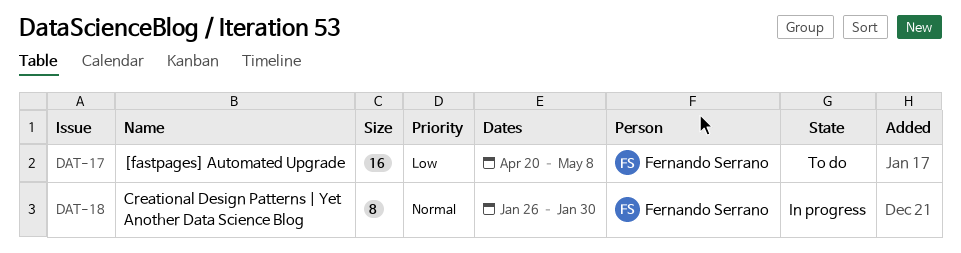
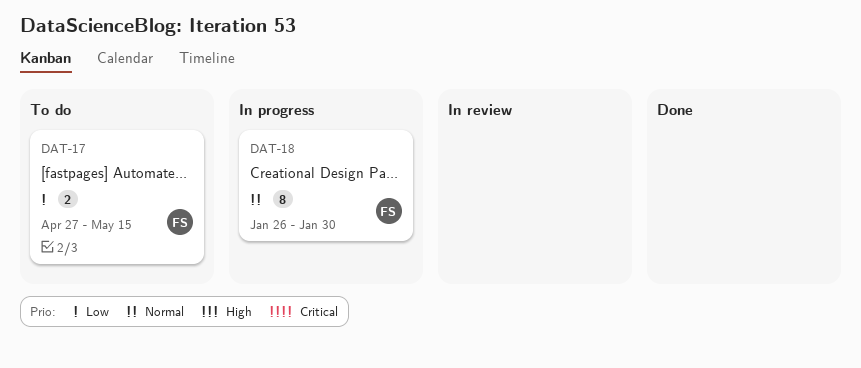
DAT-17, estimate: 16 -> 2
DAT-17, start: Apr 20 -> Apr 27
DAT-17, due: May 8 -> May 15

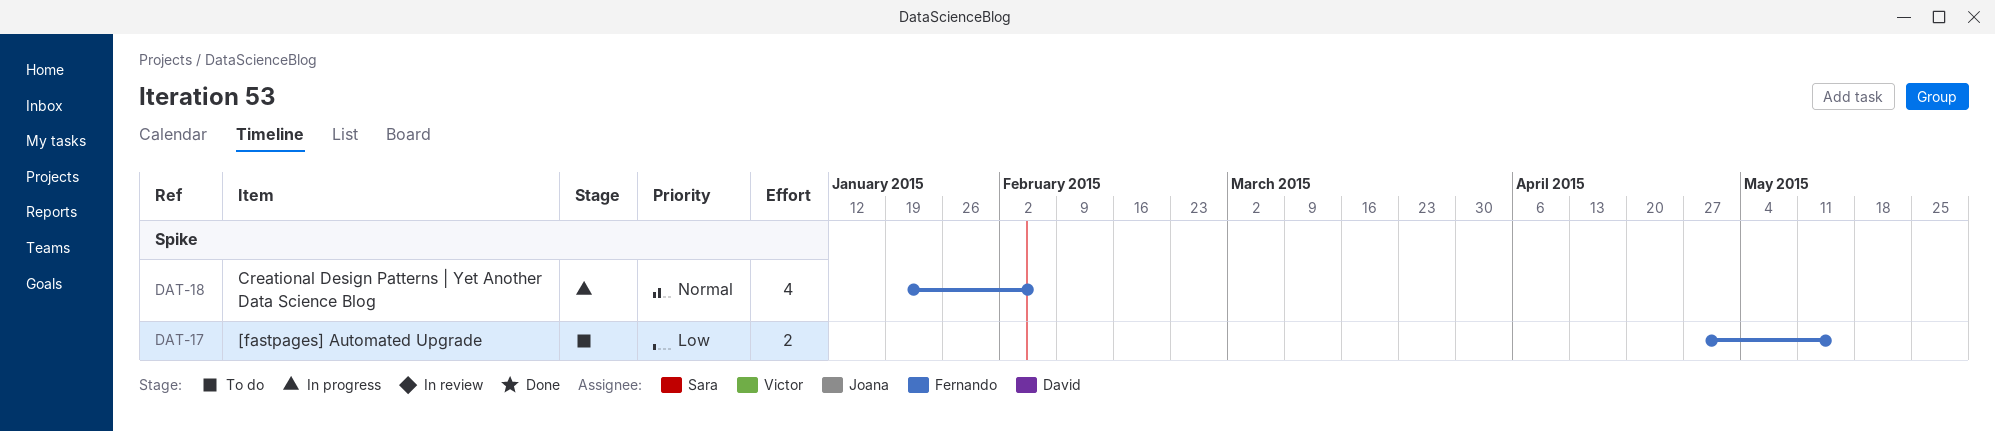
DAT-18, estimate: 8 -> 4
DAT-18, start: Jan 26 -> Jan 19
DAT-18, due: Jan 30 -> Feb 6

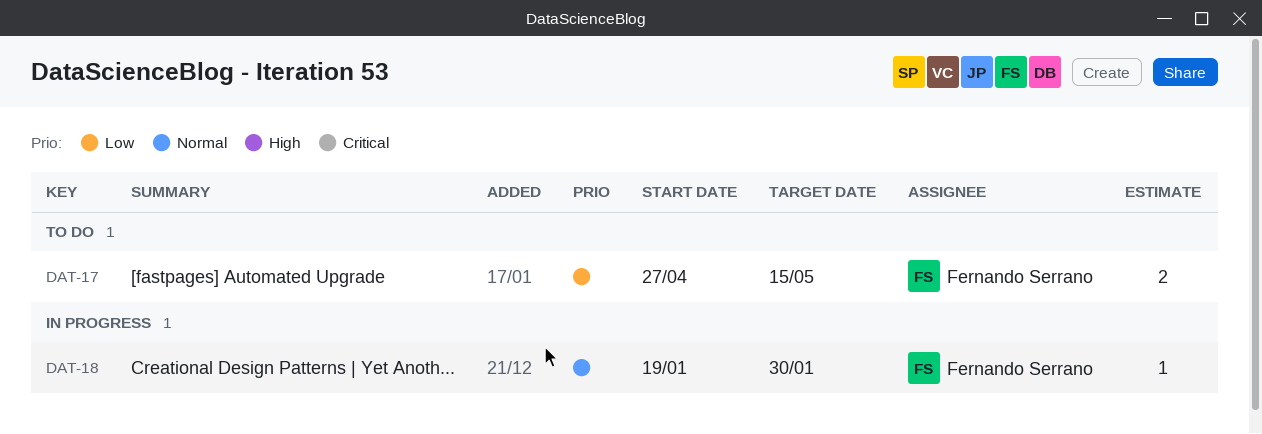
DAT-18, estimate: 4 -> 1
DAT-18, due: Feb 6 -> Jan 30

